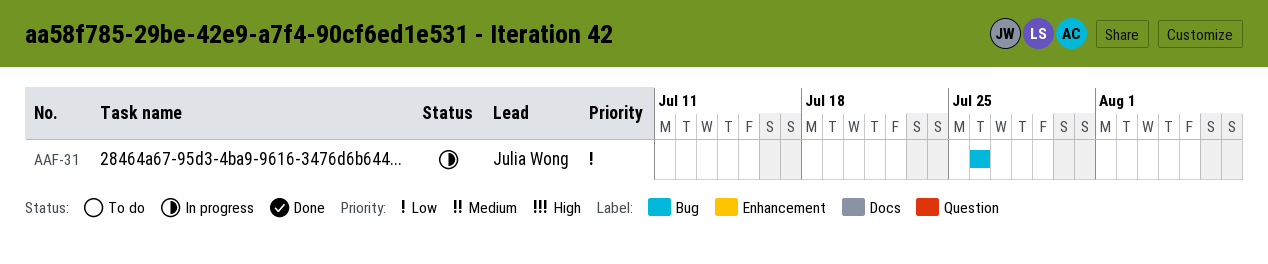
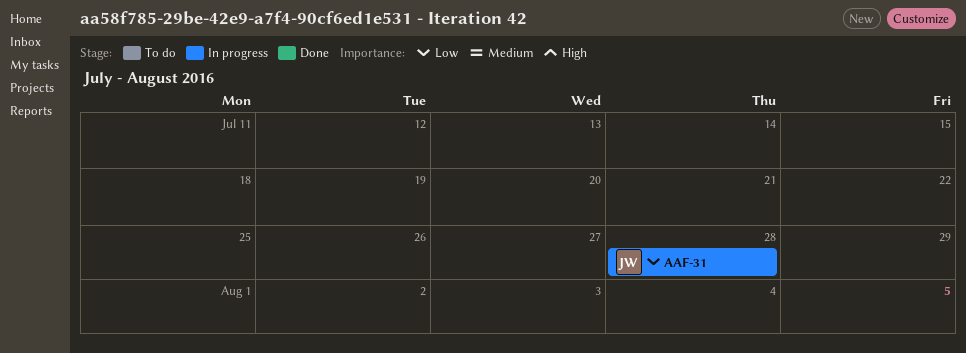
AAF-31, start: Jul 26 -> Jul 28
AAF-31, due: Jul 26 -> Jul 28

